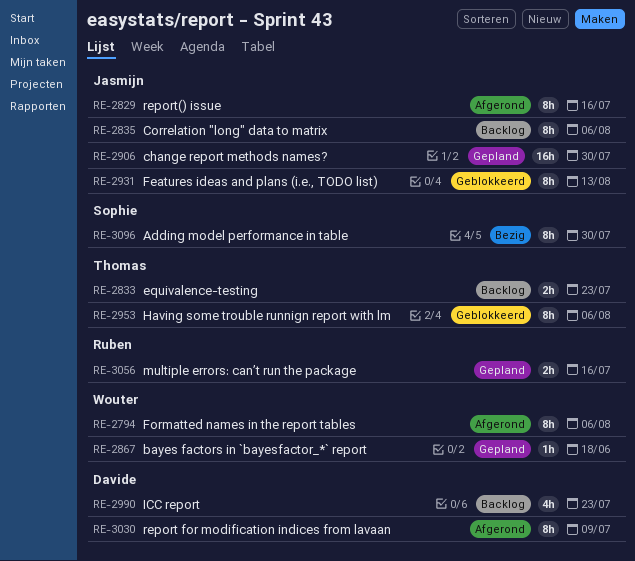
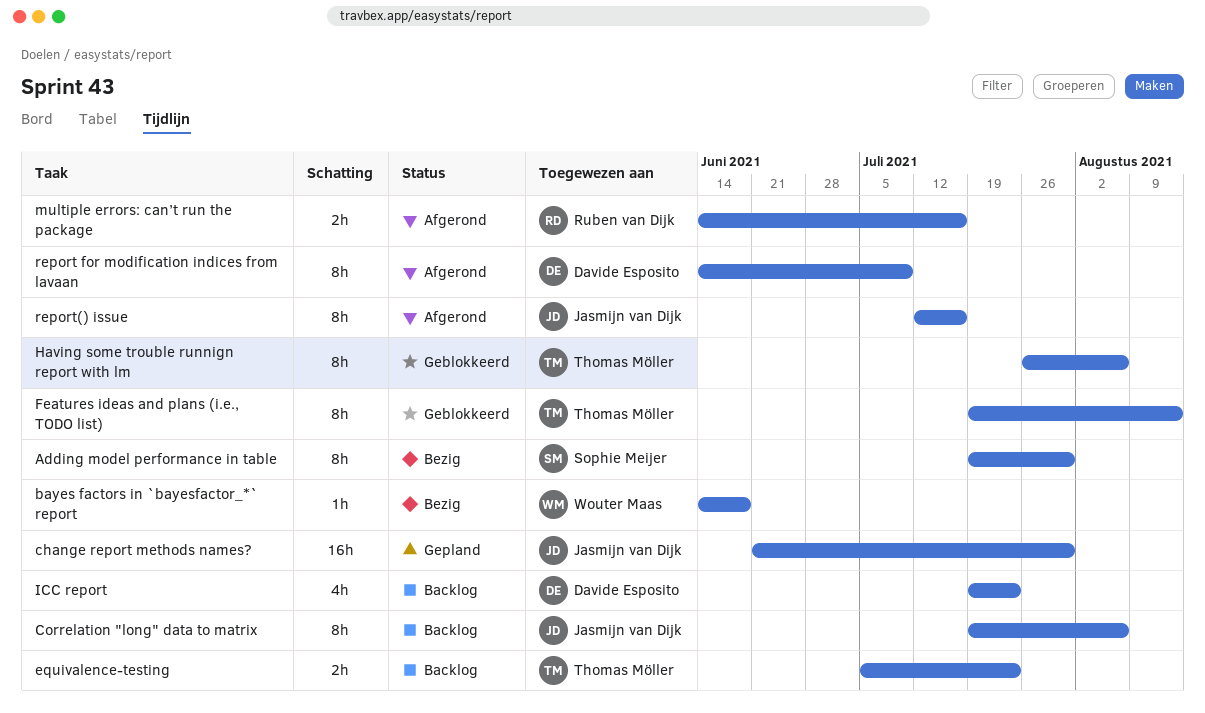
bayes factors in `bayesfactor_*` report, status: Gepland -> Bezig
Features ideas and plans (i.e., TODO list), owner: Jasmijn van Dijk -> Thomas Möller
Formatted names in the report tables: present -> none
multiple errors: can’t run the package, status: Gepland -> Afgerond

